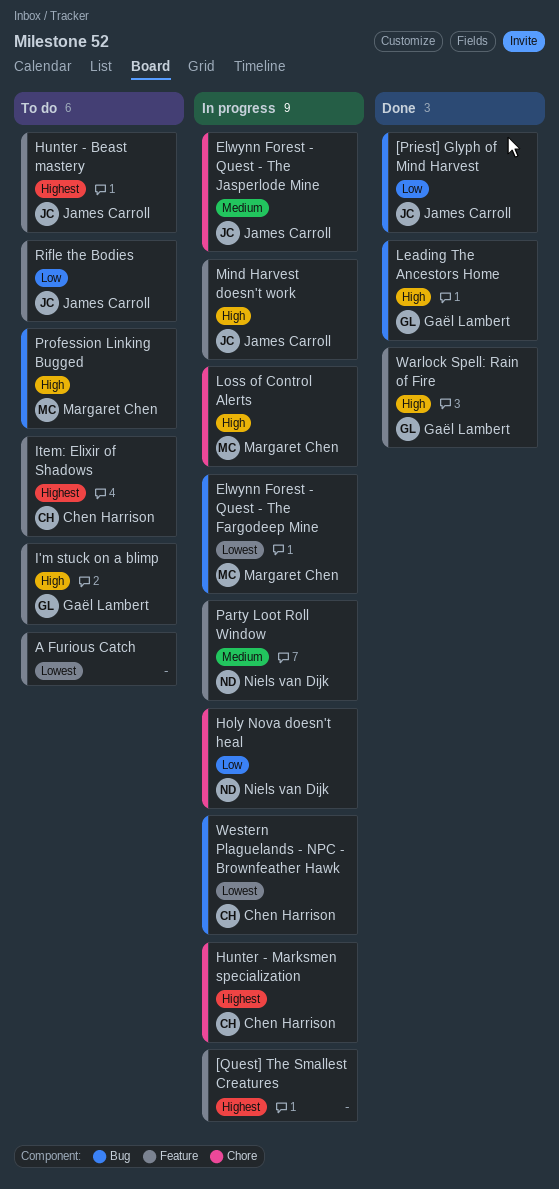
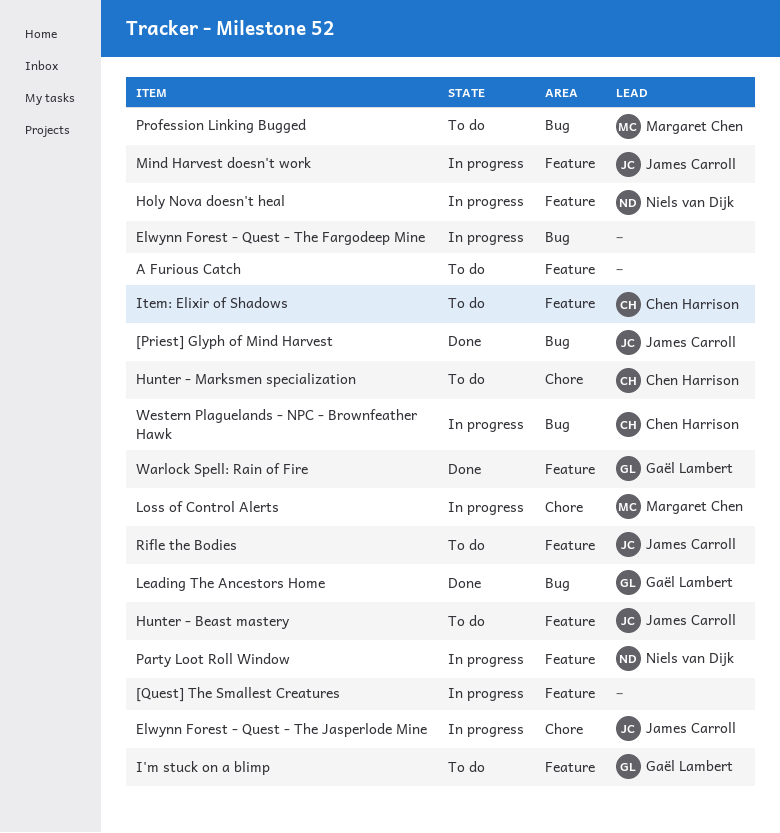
Elwynn Forest - Quest - The Fargodeep Mine, owner: Margaret Chen -> none
Holy Nova doesn't heal, label: Chore -> Feature
Hunter - Marksmen specialization, status: In progress -> To do

